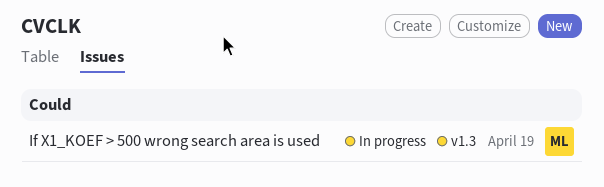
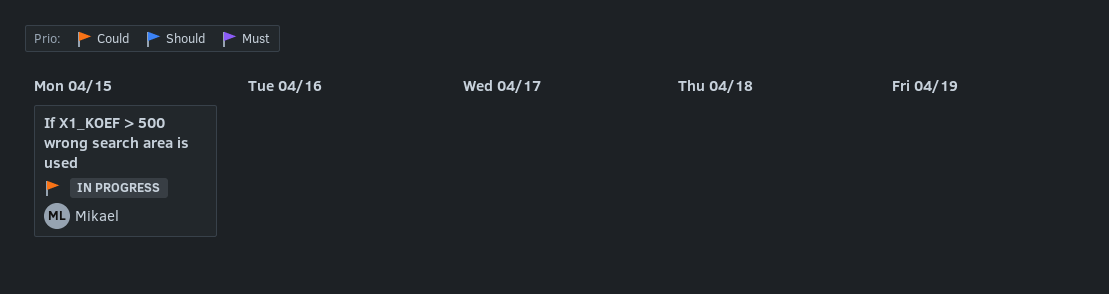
If X1_KOEF > 500 wrong search area is used, due: Apr 19 -> Apr 15

